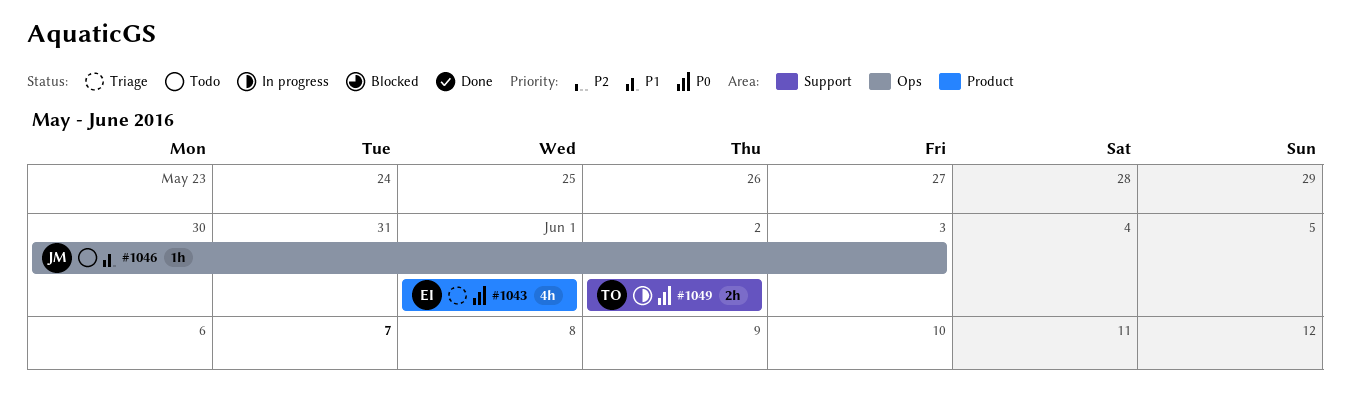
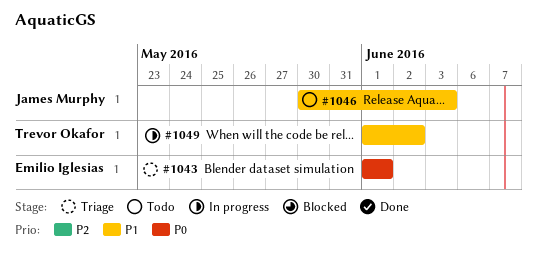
#1049, priority: P0 -> P1
#1049, start: Jun 2 -> Jun 1

